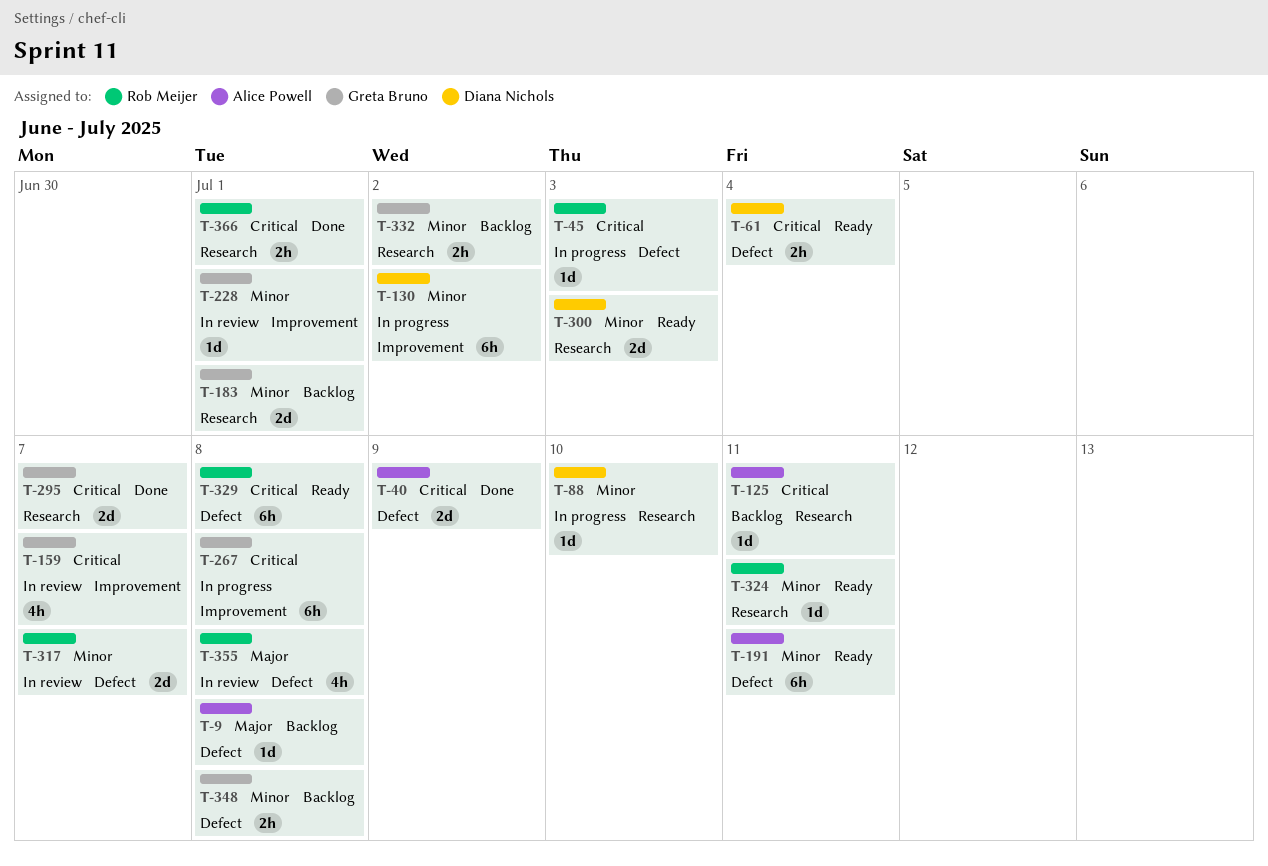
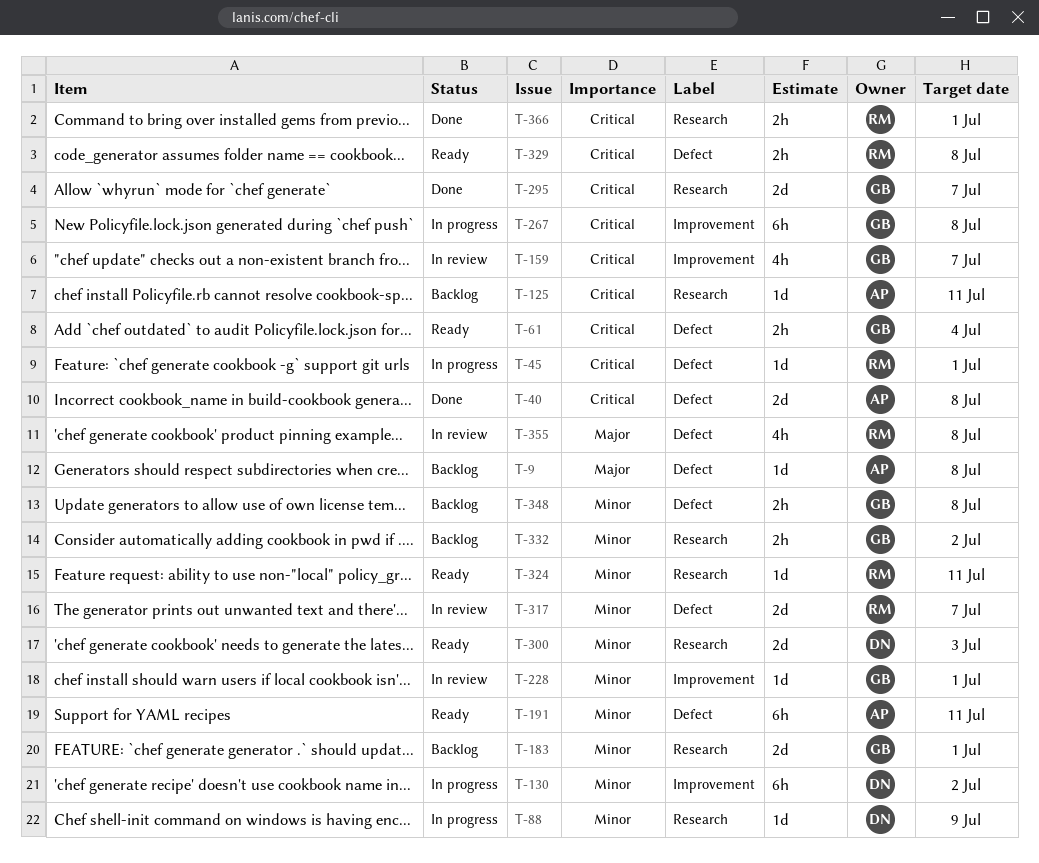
T-40, due: Jul 9 -> Jul 8
T-45, due: Jul 3 -> Jul 1
T-61, owner: Diana Nichols -> Greta Bruno
T-88, due: Jul 10 -> Jul 9
T-329, estimate: 6h -> 2h

